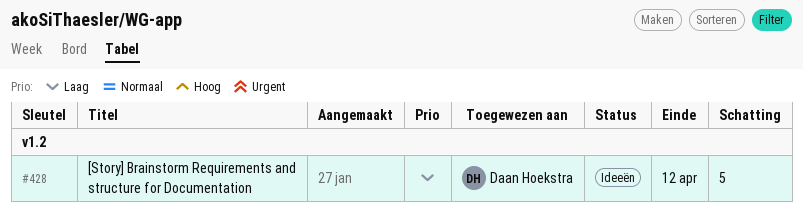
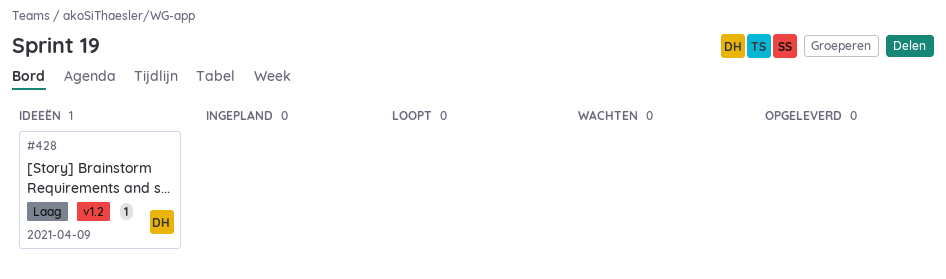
#428, estimate: 5 -> 1
#428, due: Apr 12 -> Apr 9

